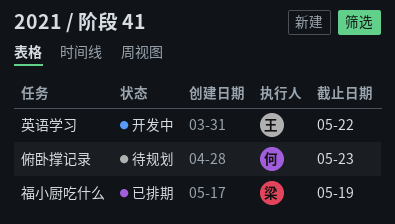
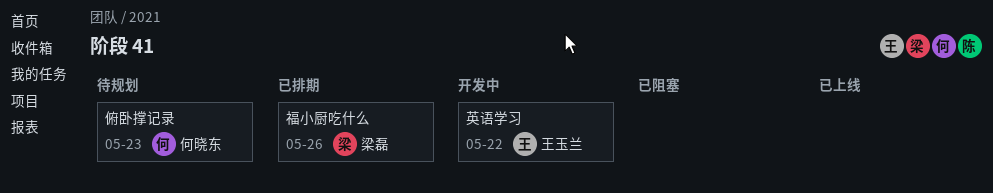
福小厨吃什么, due: May 19 -> May 26

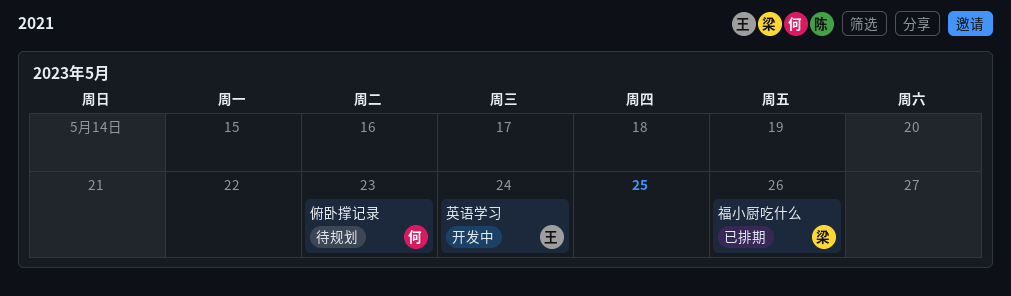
英语学习, due: May 22 -> May 24

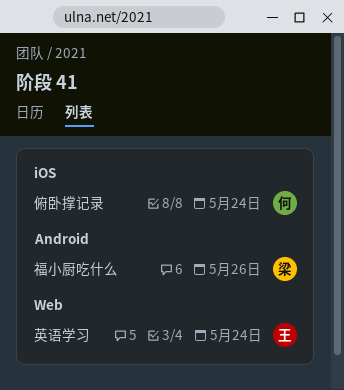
俯卧撑记录, due: May 23 -> May 24

